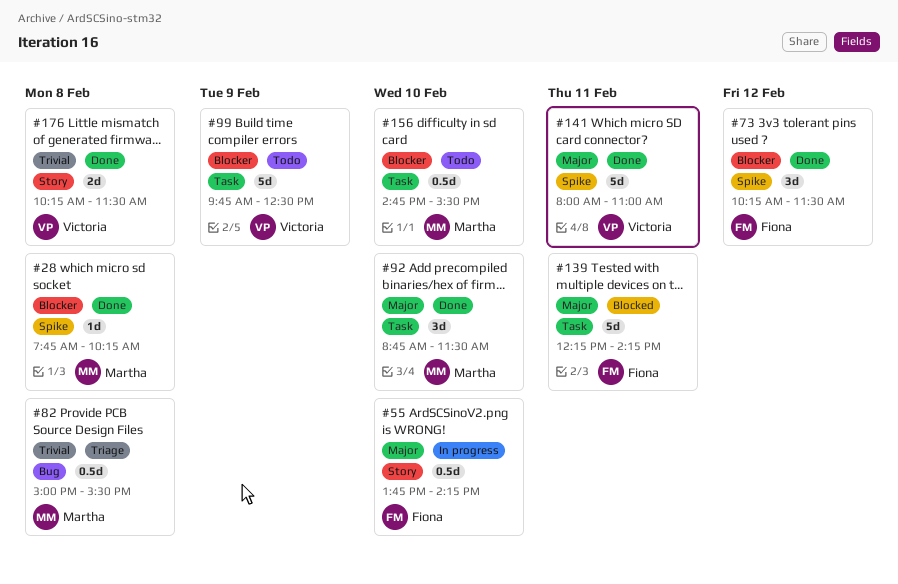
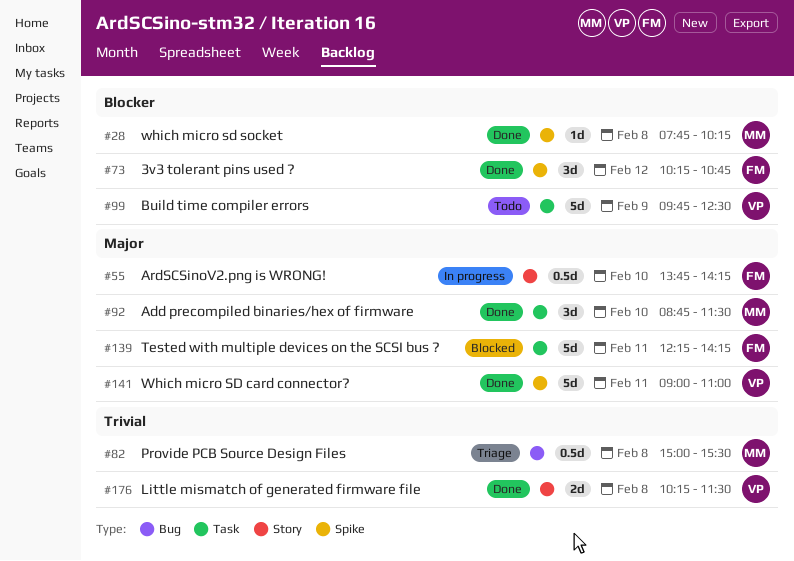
#73, ends: 11:30 -> 10:45
#141, begins: 08:00 -> 09:00
#156: present -> none

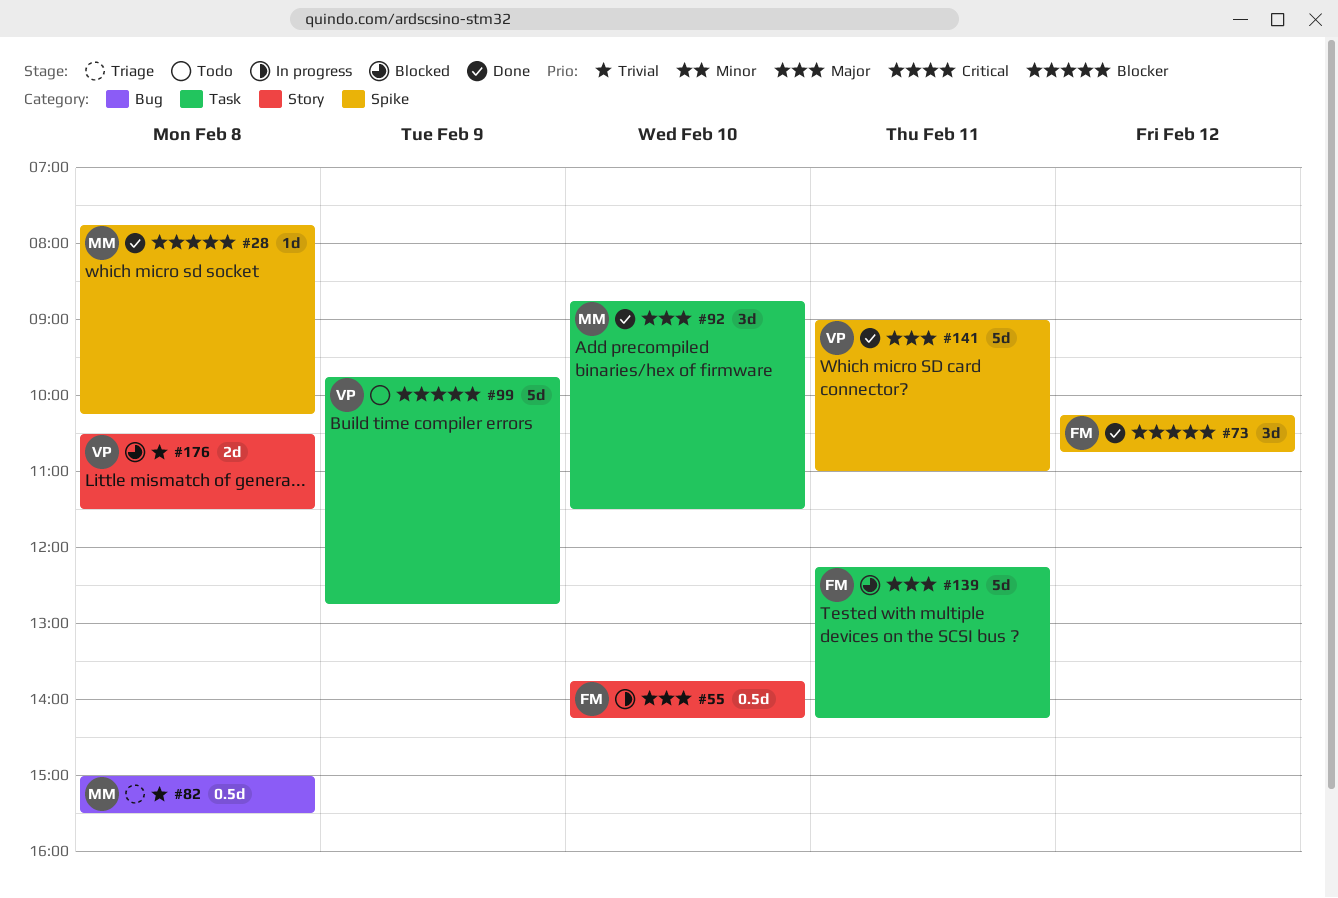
#99, ends: 12:30 -> 12:45
#176, status: Done -> Blocked
#176, begins: 10:15 -> 10:30

